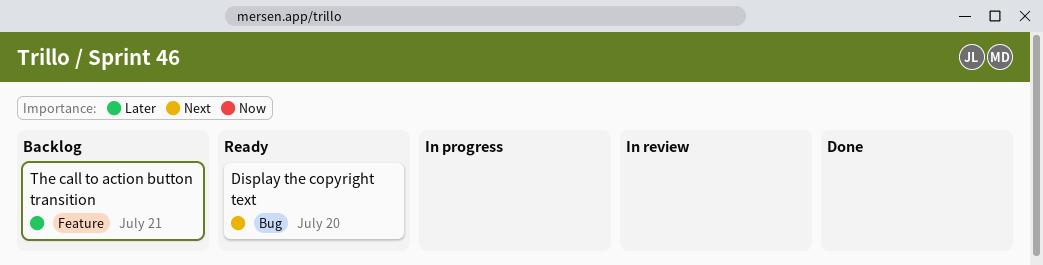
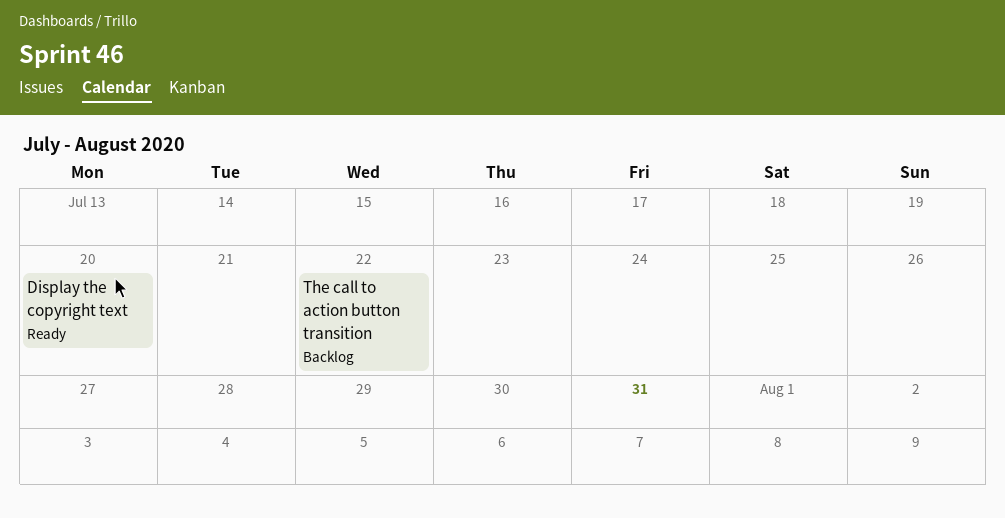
The call to action button transition, due: Jul 21 -> Jul 22

